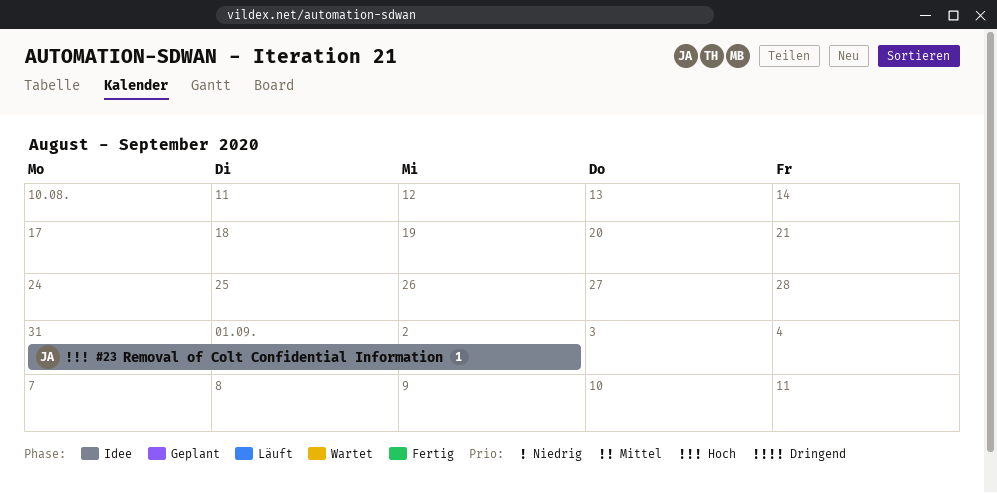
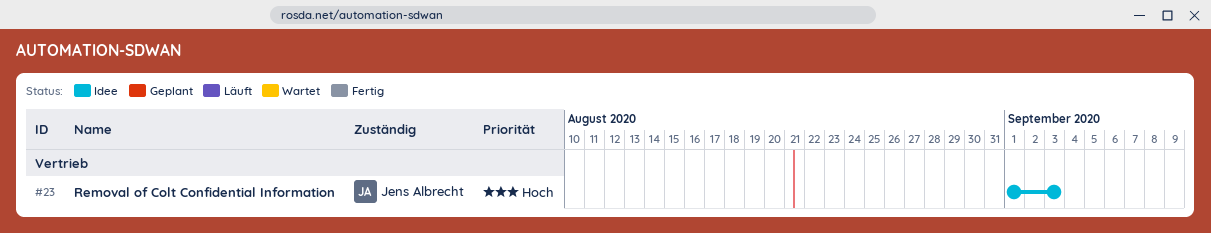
#23, start: Aug 31 -> Sep 1
#23, due: Sep 2 -> Sep 3

